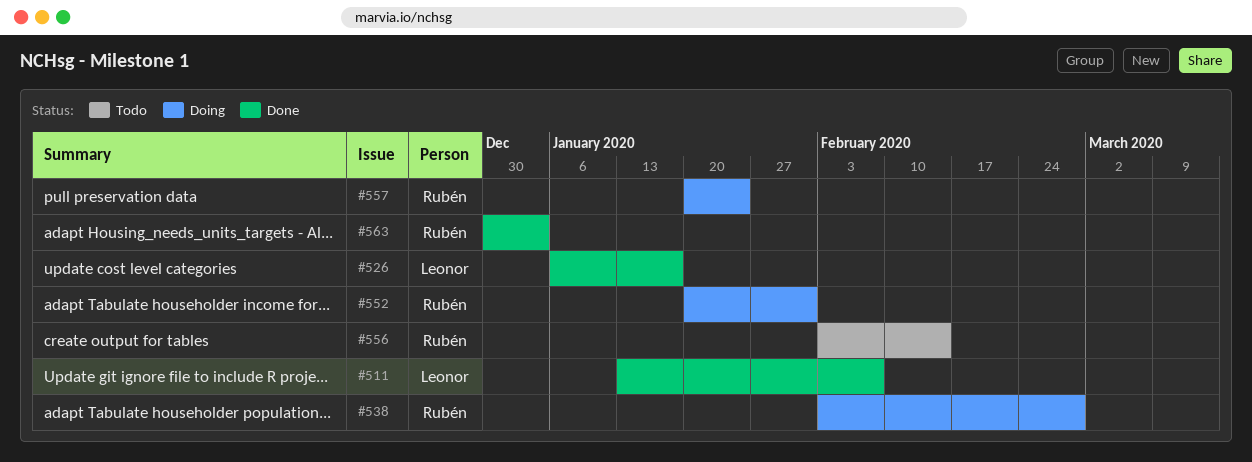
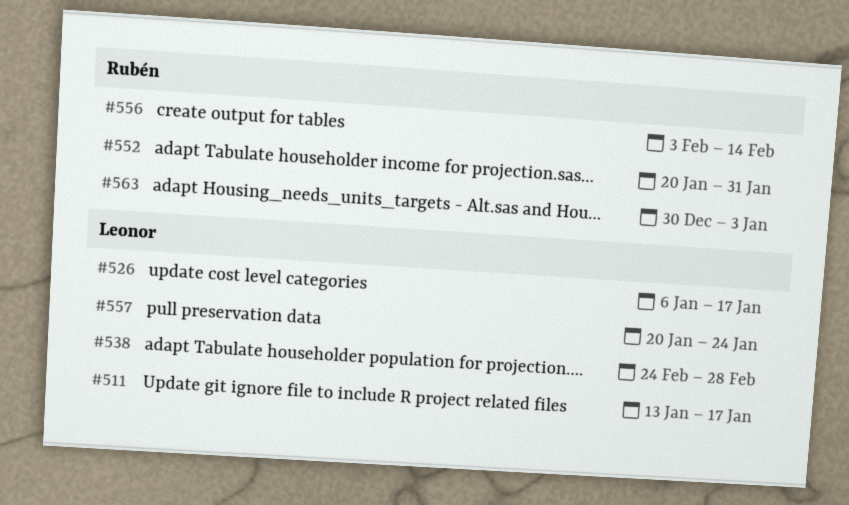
#511, due: Feb 7 -> Jan 17
#538, owner: Rubén -> Leonor
#538, start: Feb 3 -> Feb 24
#557, owner: Rubén -> Leonor

